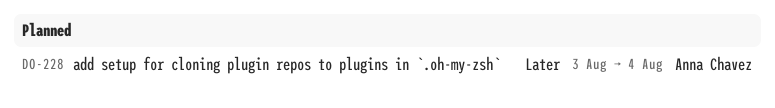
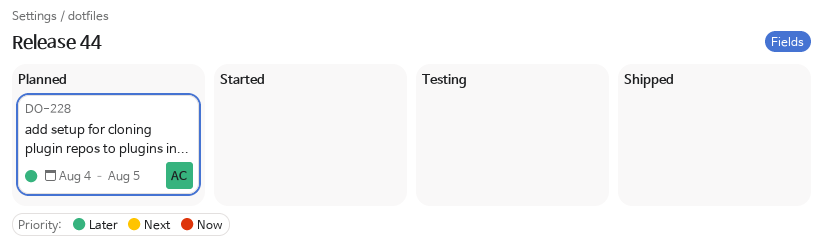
DO-228, start: Aug 3 -> Aug 4
DO-228, due: Aug 4 -> Aug 5

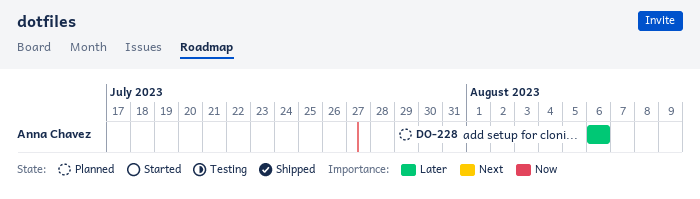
DO-228, start: Aug 4 -> Aug 6
DO-228, due: Aug 5 -> Aug 6

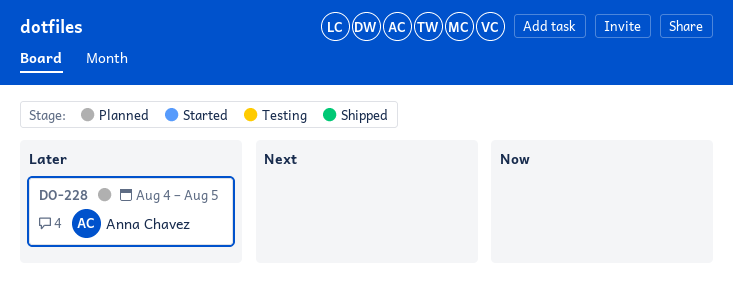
DO-228, start: Aug 6 -> Aug 4
DO-228, due: Aug 6 -> Aug 5

